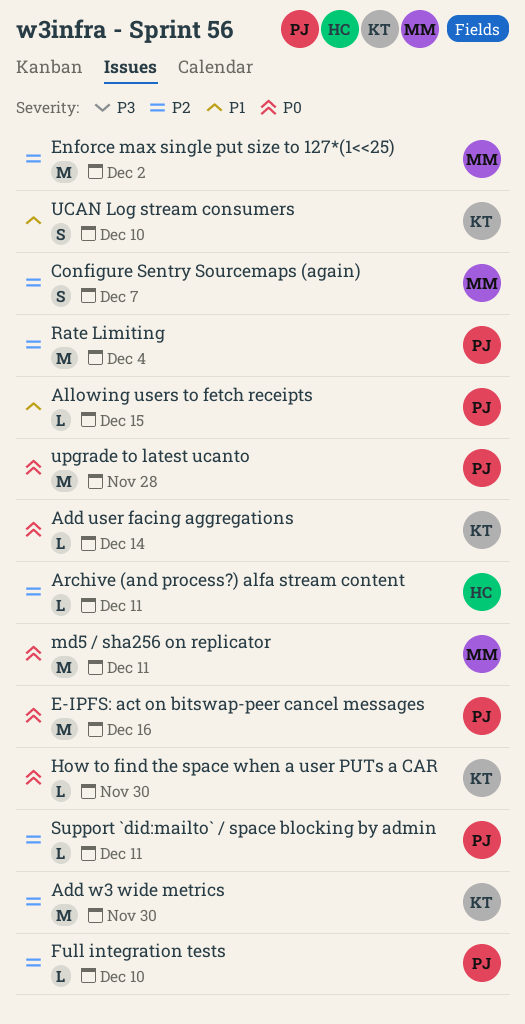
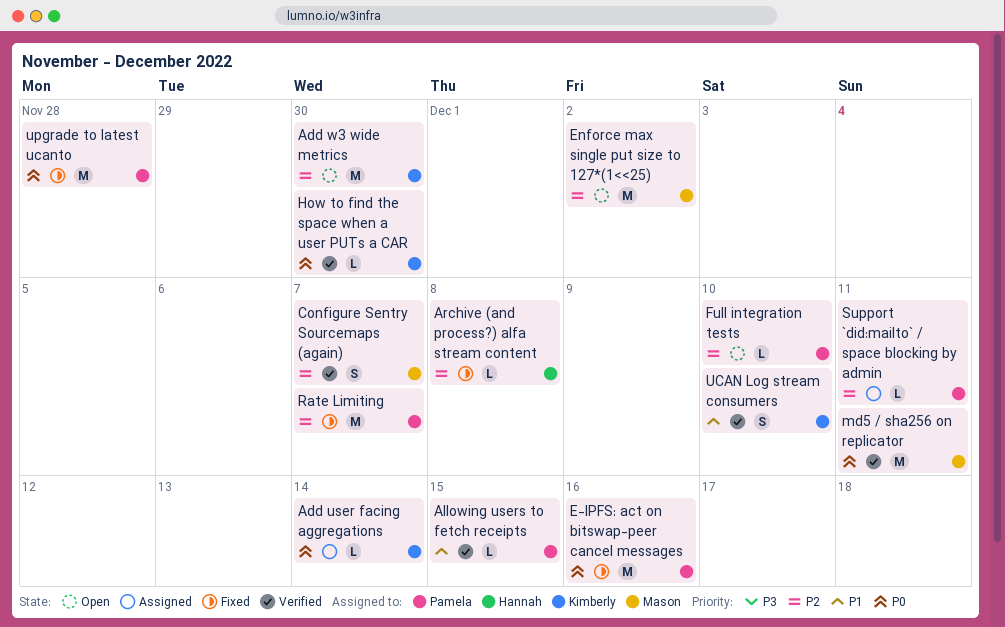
Archive (and process?) alfa stream content, due: Dec 11 -> Dec 8
Rate Limiting, due: Dec 4 -> Dec 7

